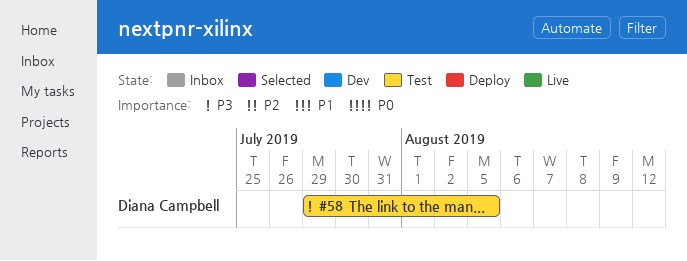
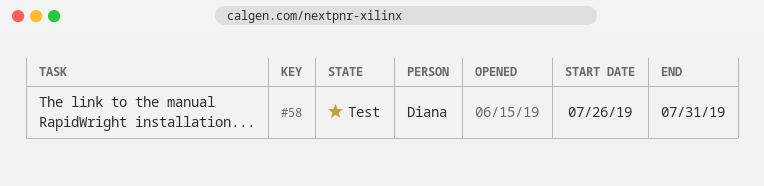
#58, start: Jul 29 -> Jul 26
#58, due: Aug 5 -> Jul 31

